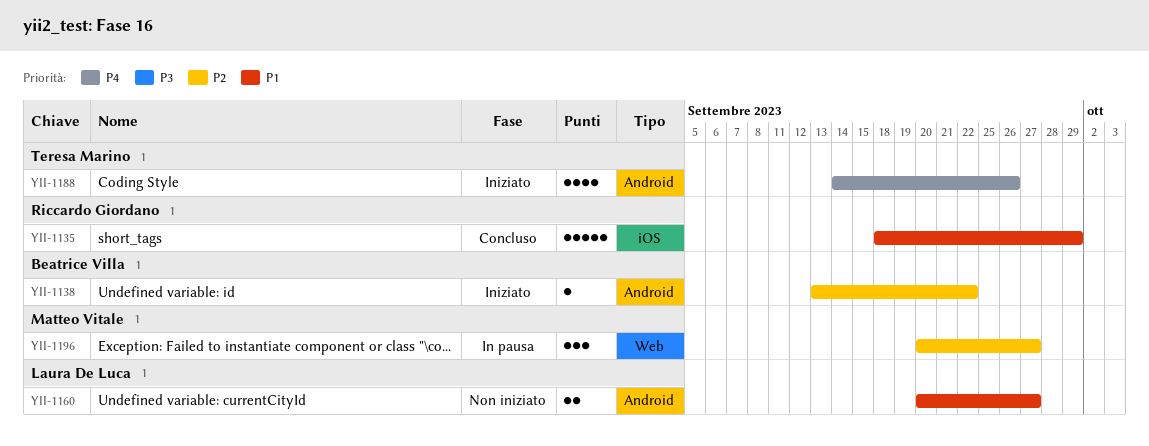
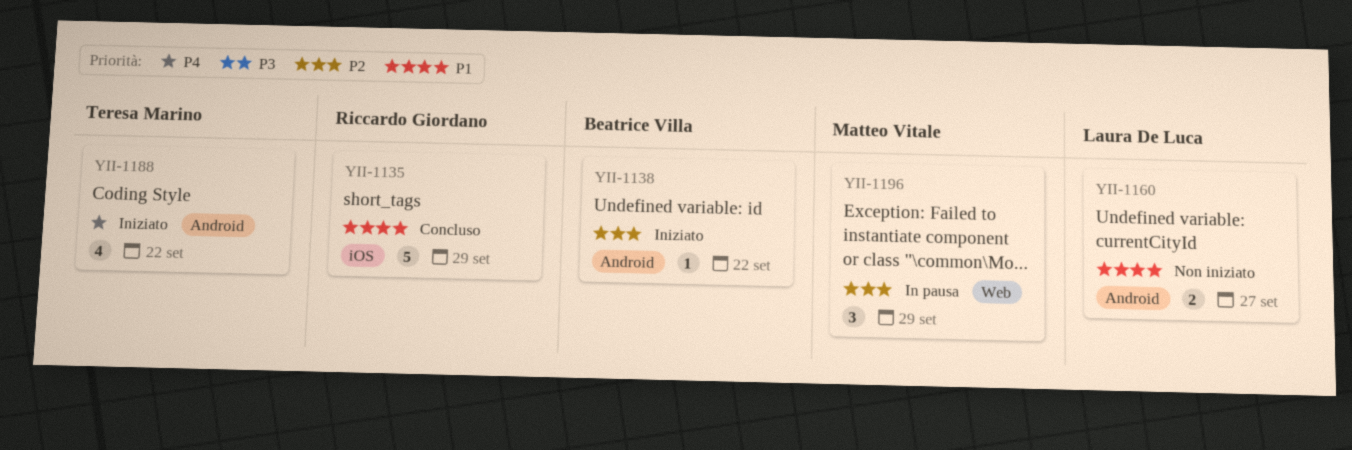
YII-1188, due: Sep 26 -> Sep 22
YII-1196, due: Sep 27 -> Sep 29

